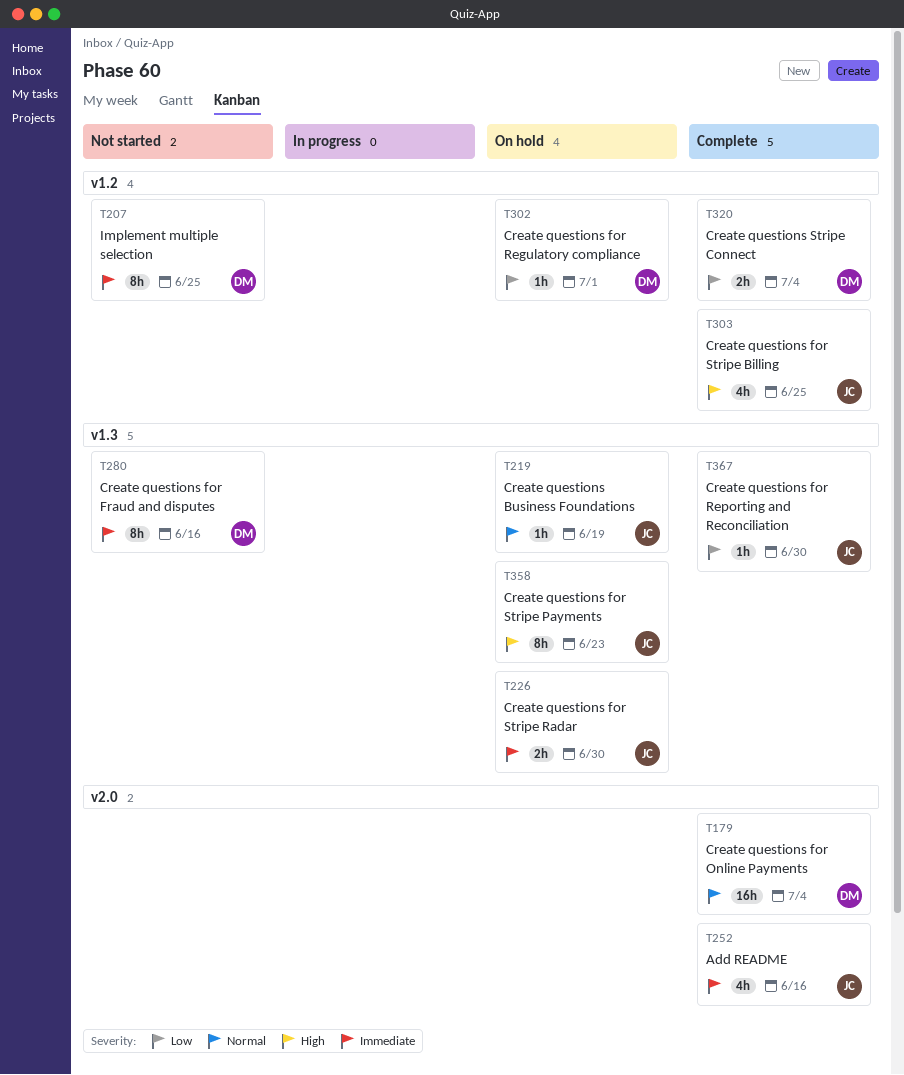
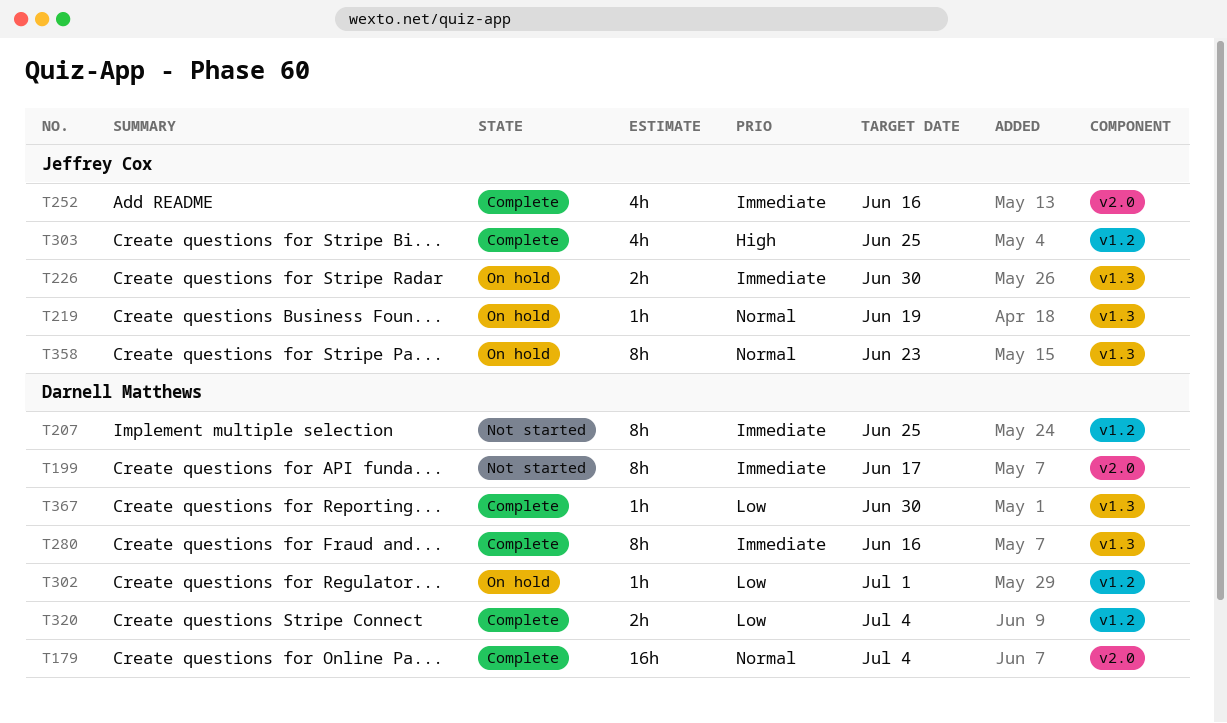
T199: none -> present
T280, status: Not started -> Complete
T358, priority: High -> Normal
T367, owner: Jeffrey Cox -> Darnell Matthews

